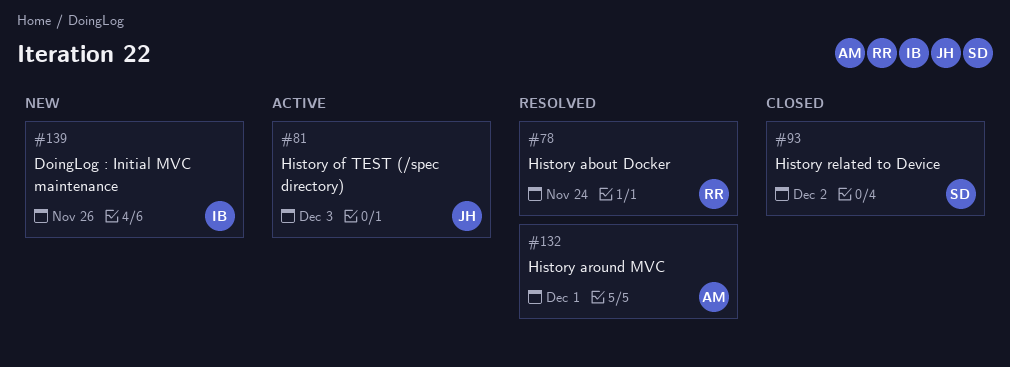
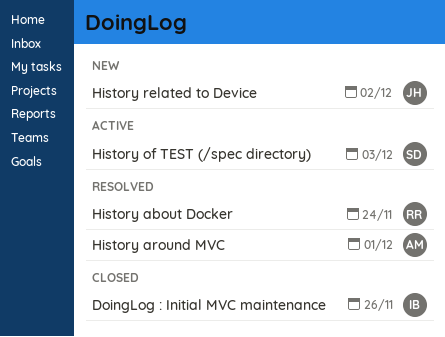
DoingLog : Initial MVC maintenance, status: New -> Closed
History of TEST (/spec directory), owner: JH -> SD
History related to Device, status: Closed -> New
History related to Device, owner: SD -> JH

